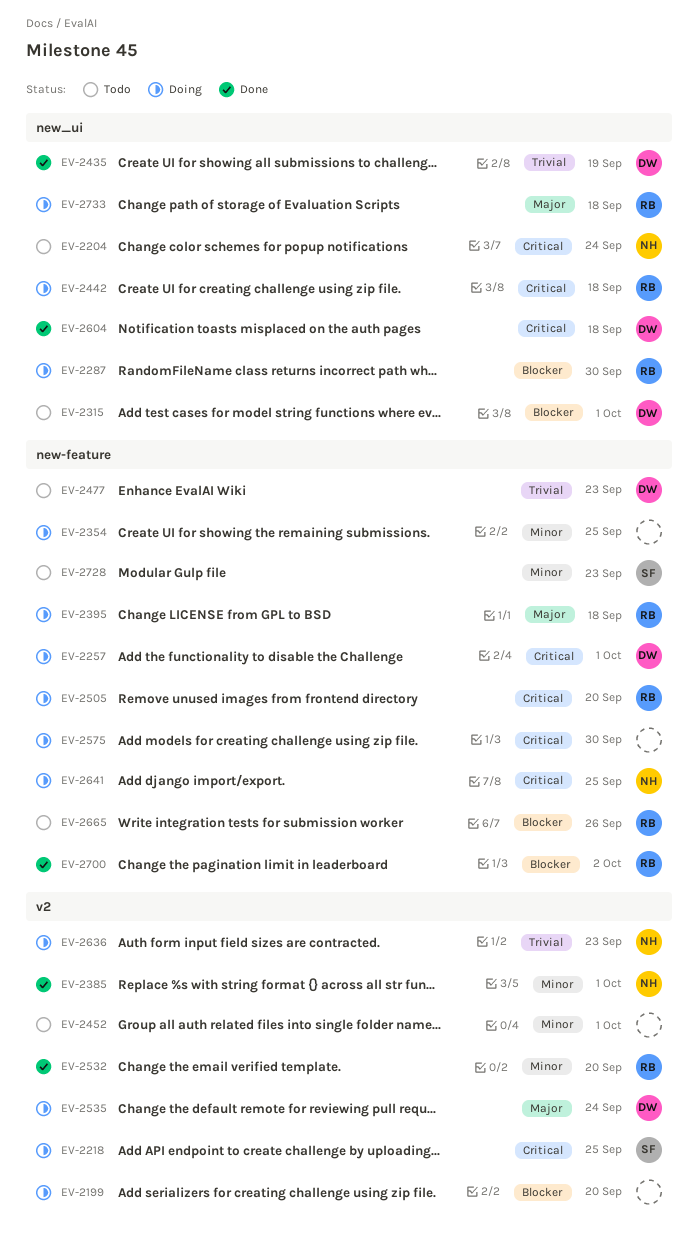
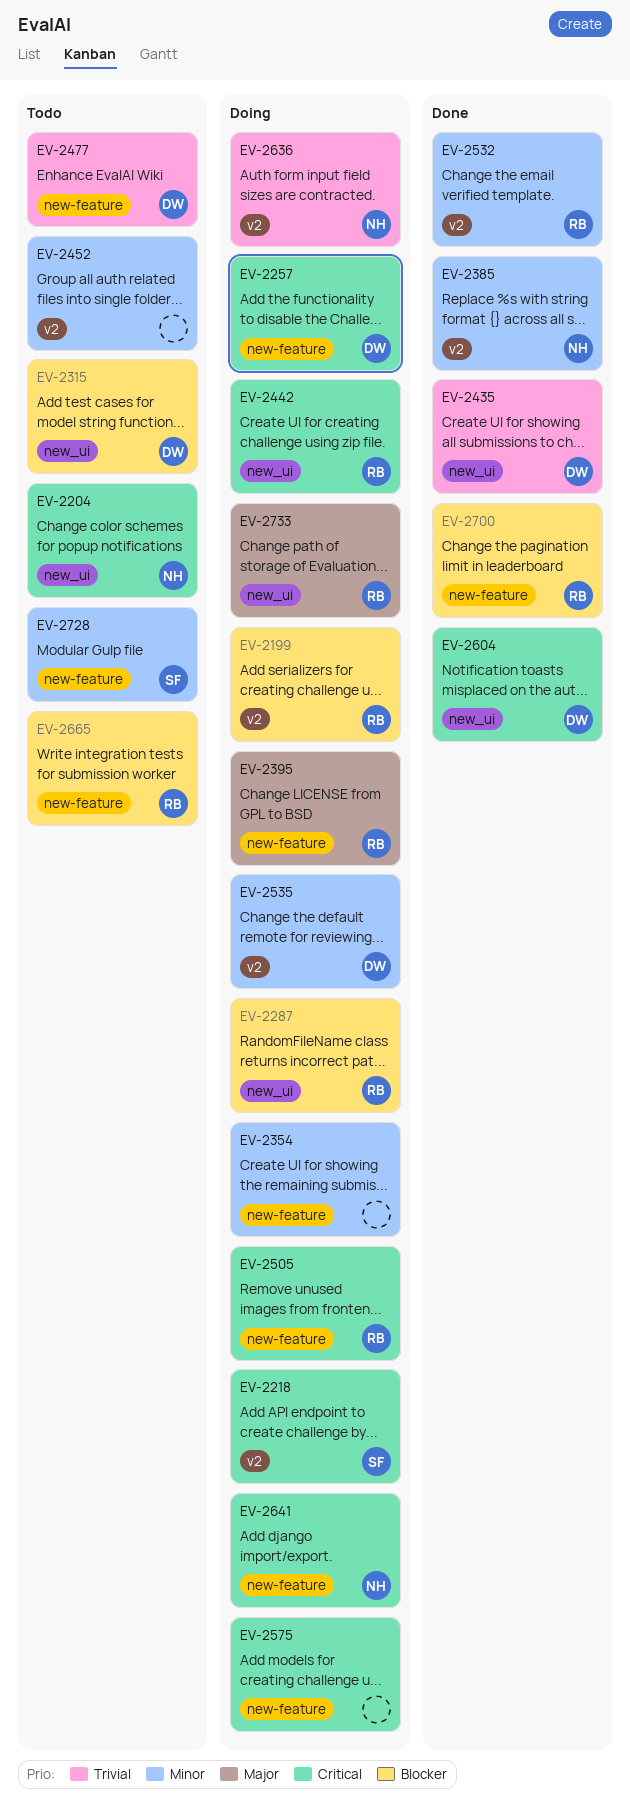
EV-2199, owner: none -> RB
EV-2535, priority: Major -> Minor

